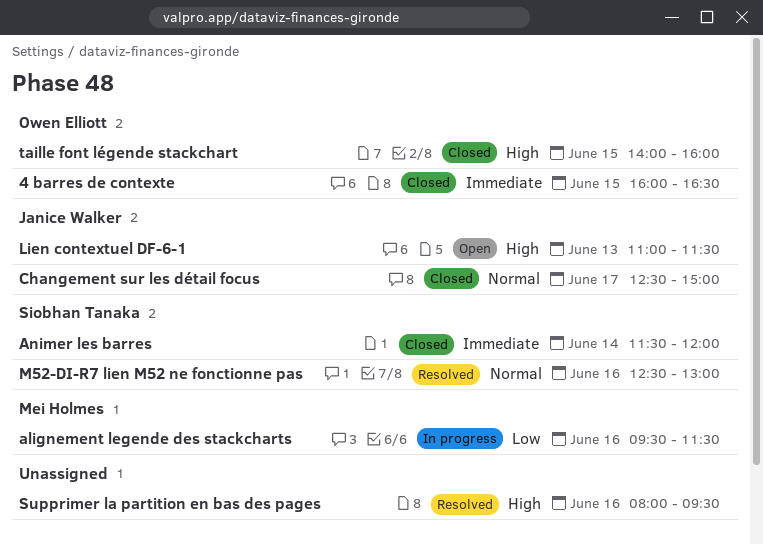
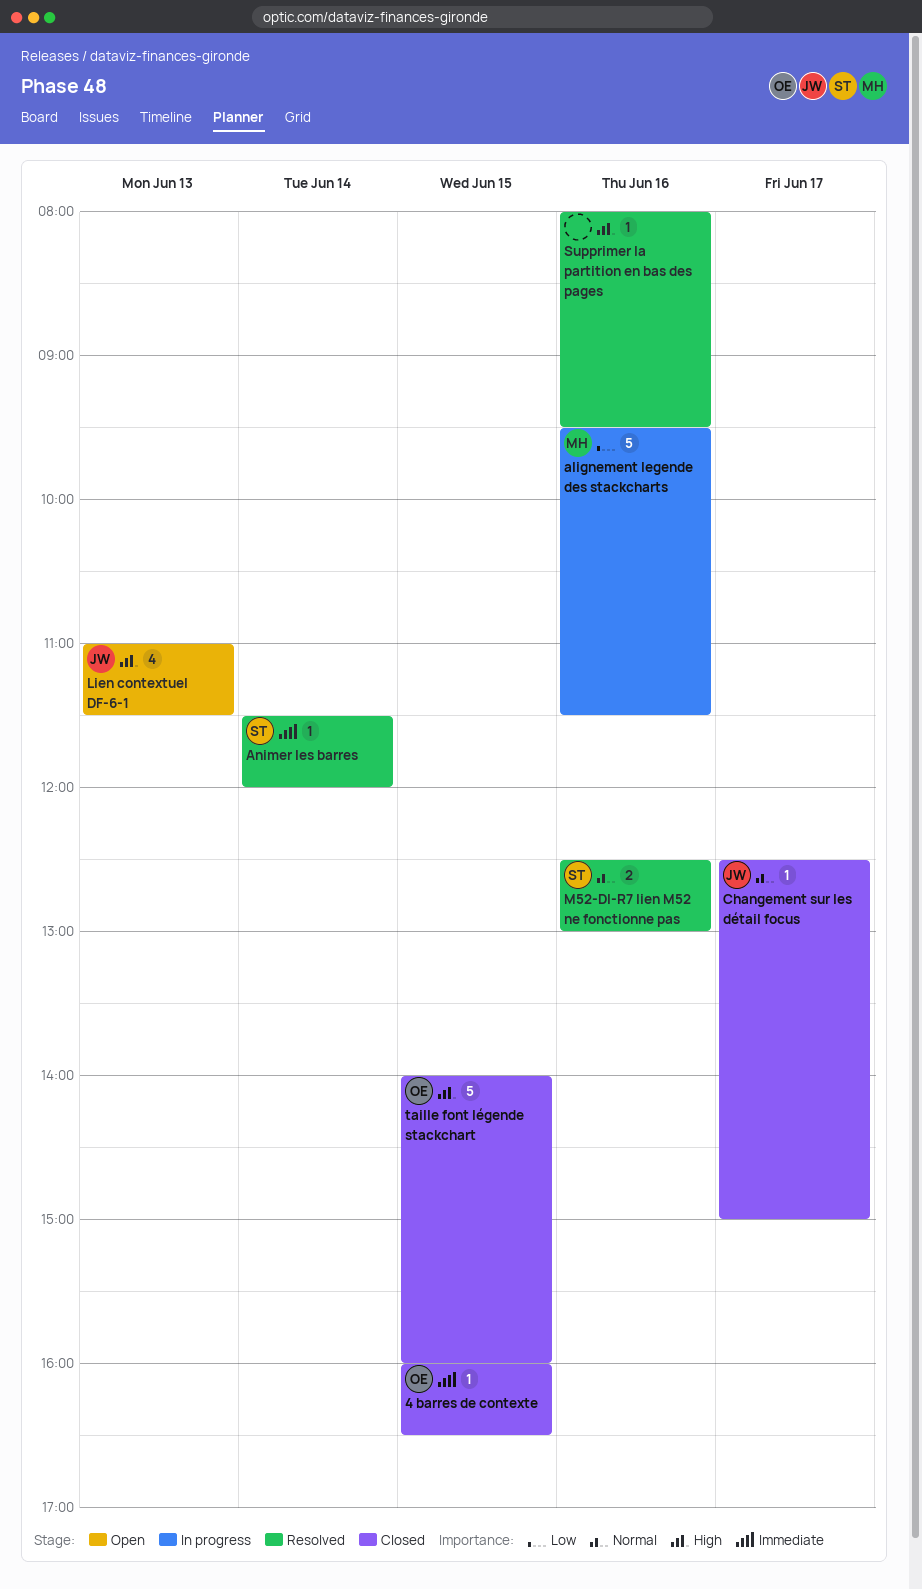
Animer les barres, status: Closed -> Resolved

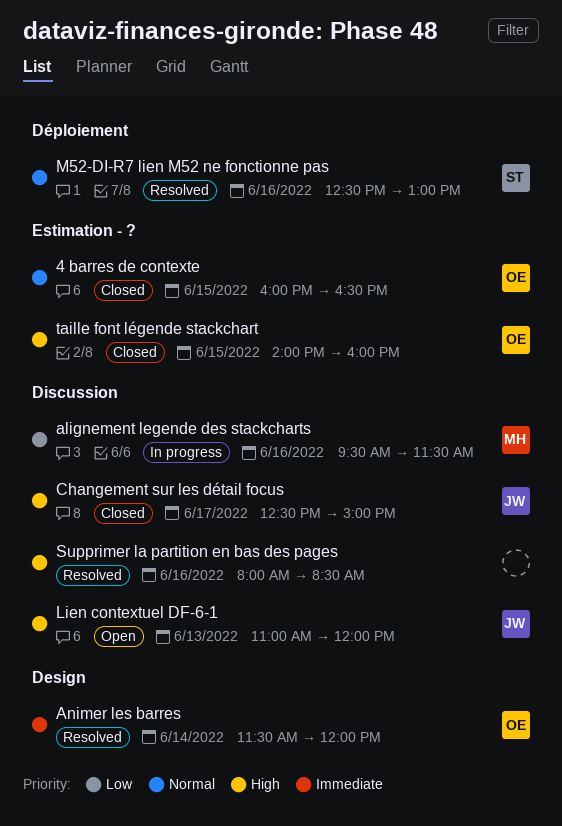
4 barres de contexte, priority: Immediate -> Normal
Animer les barres, owner: ST -> OE
Changement sur les détail focus, priority: Normal -> High
Lien contextuel DF-6-1, ends: 11:30 -> 12:00
Supprimer la partition en bas des pages, ends: 09:30 -> 08:30

